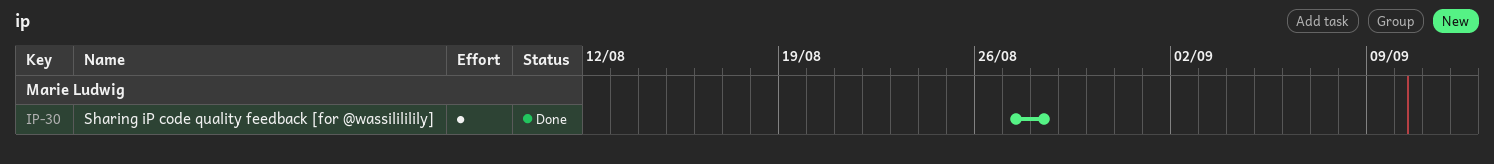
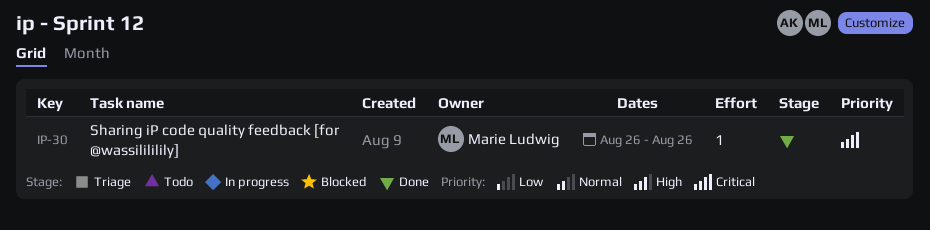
IP-30, start: Aug 27 -> Aug 26
IP-30, due: Aug 28 -> Aug 26

